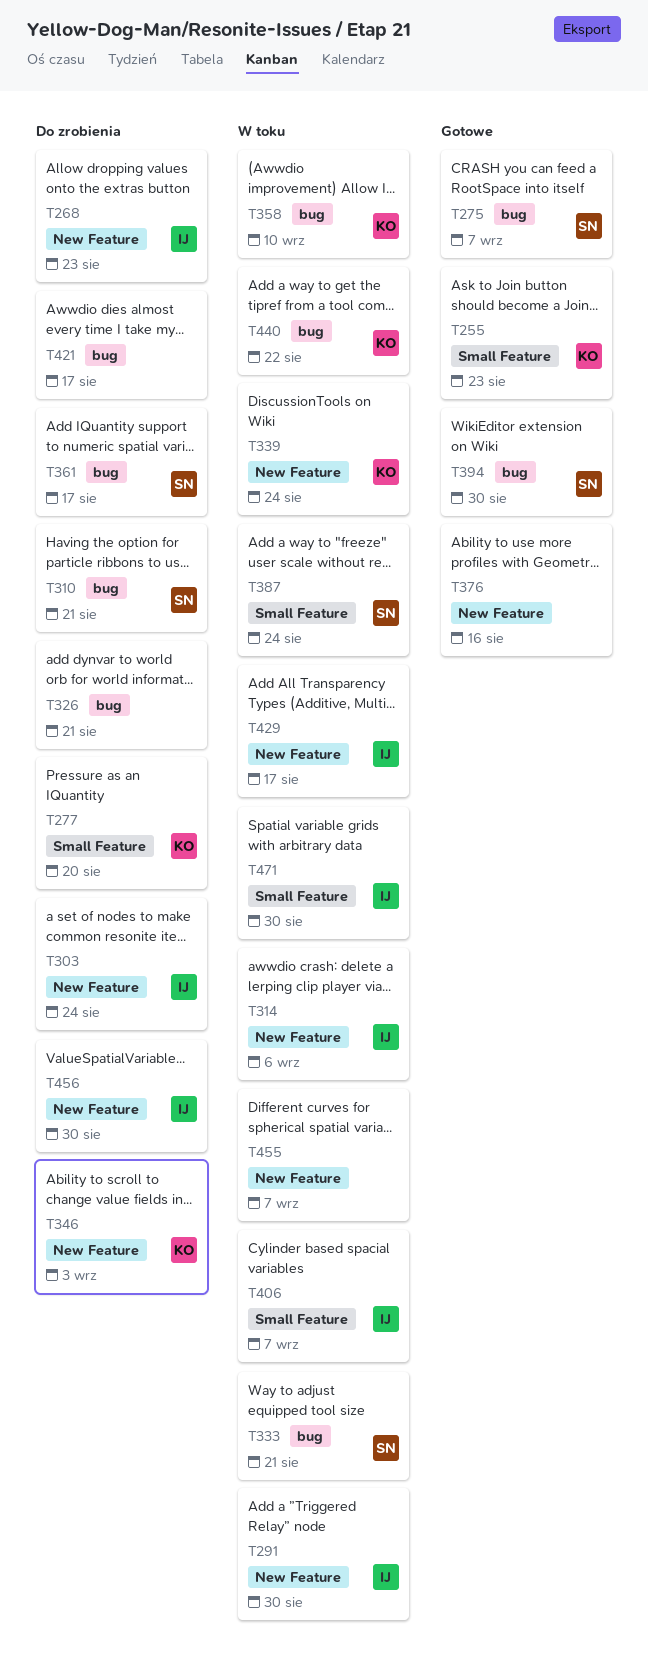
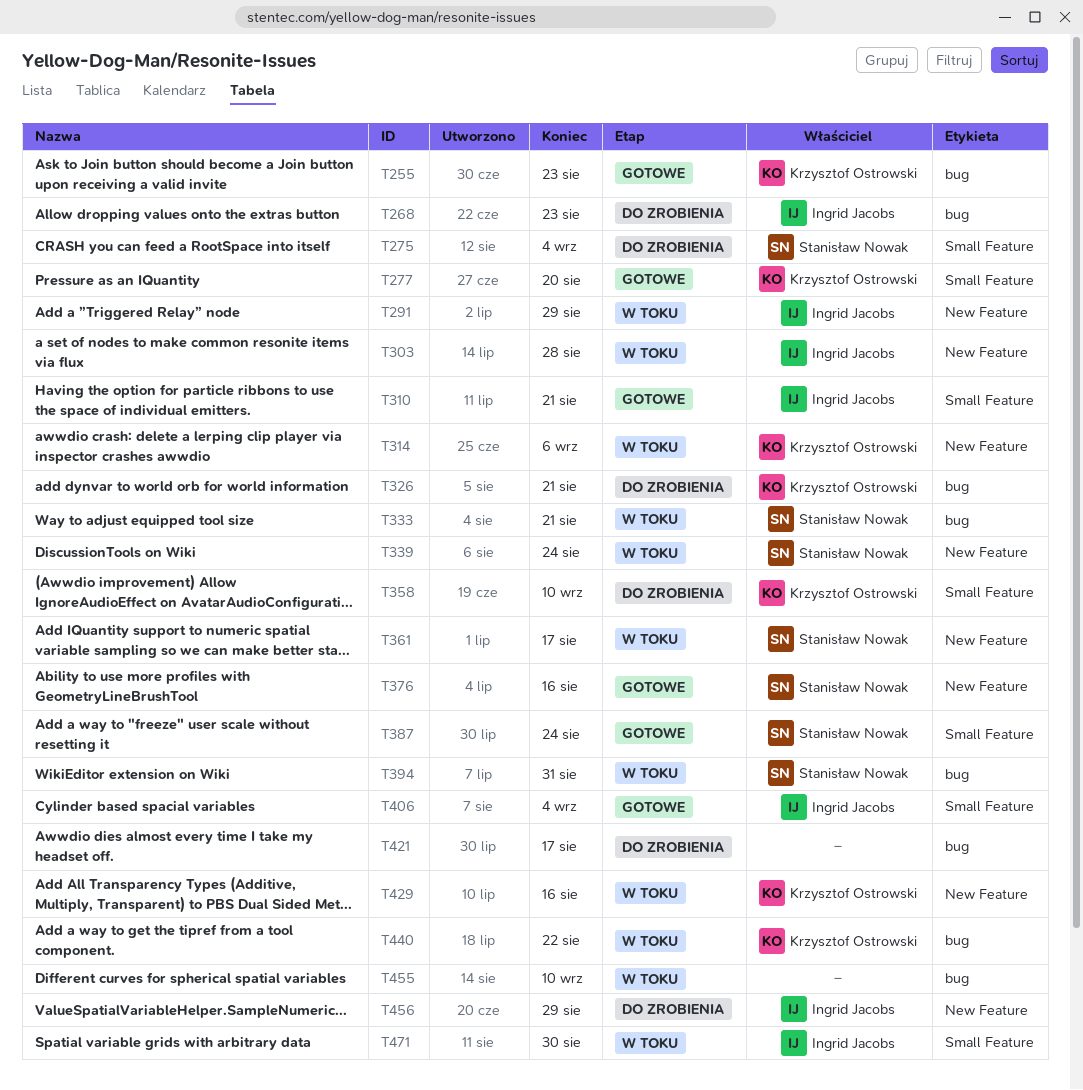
T255, label: Small Feature -> bug
T268, label: New Feature -> bug
T275, status: Gotowe -> Do zrobienia
T275, label: bug -> Small Feature
T275, due: Sep 7 -> Sep 4
T277, status: Do zrobienia -> Gotowe
T291, due: Aug 30 -> Aug 29
T303, status: Do zrobienia -> W toku
T303, due: Aug 24 -> Aug 28
T310, status: Do zrobienia -> Gotowe
T310, owner: Stanisław Nowak -> Ingrid Jacobs
T310, label: bug -> Small Feature
T314, owner: Ingrid Jacobs -> Krzysztof Ostrowski
T326, owner: none -> Krzysztof Ostrowski
T339, owner: Krzysztof Ostrowski -> Stanisław Nowak
T346: present -> none
T358, status: W toku -> Do zrobienia
T358, label: bug -> Small Feature
T361, status: Do zrobienia -> W toku
T361, label: bug -> New Feature
T376, owner: none -> Stanisław Nowak
T387, status: W toku -> Gotowe
T394, status: Gotowe -> W toku
T394, due: Aug 30 -> Aug 31
T406, status: W toku -> Gotowe
T406, due: Sep 7 -> Sep 4
T429, owner: Ingrid Jacobs -> Krzysztof Ostrowski
T429, due: Aug 17 -> Aug 16
T455, label: New Feature -> bug
T455, due: Sep 7 -> Sep 10
T456, due: Aug 30 -> Aug 29

